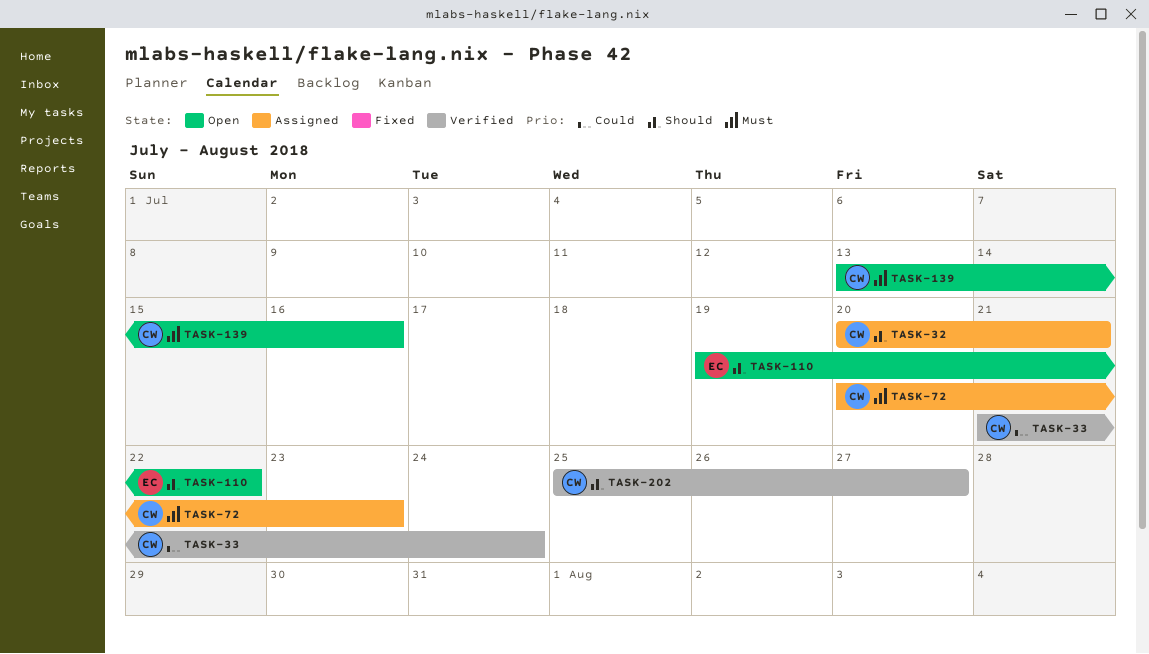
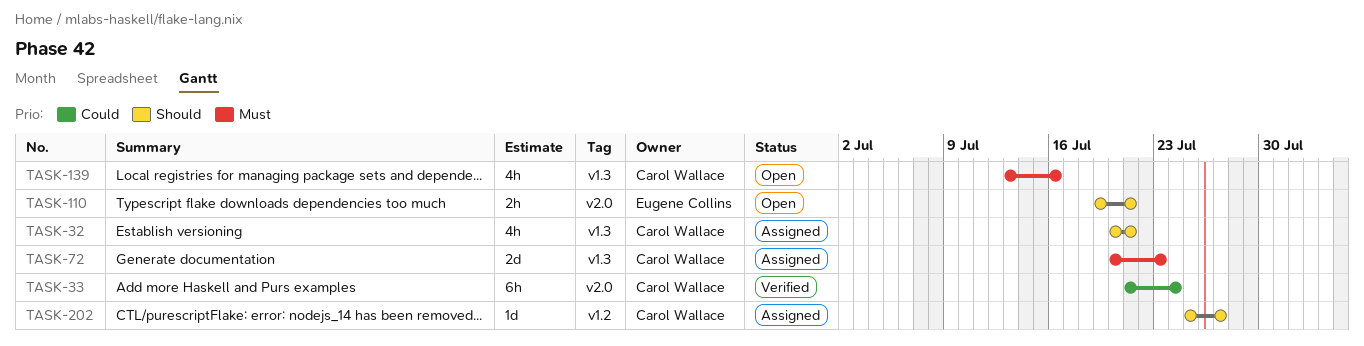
TASK-110, due: Jul 22 -> Jul 21
TASK-202, status: Verified -> Assigned

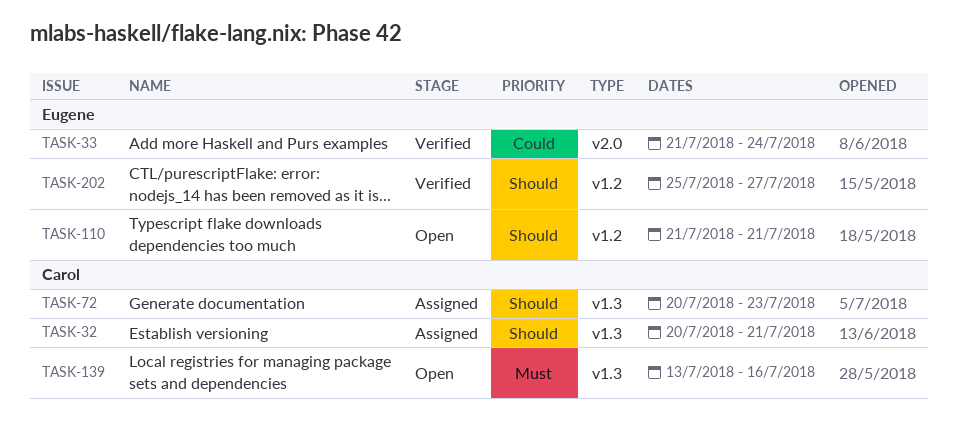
TASK-33, owner: Carol Wallace -> Eugene Collins
TASK-72, priority: Must -> Should
TASK-110, label: v2.0 -> v1.2
TASK-110, start: Jul 19 -> Jul 21
TASK-202, status: Assigned -> Verified
TASK-202, owner: Carol Wallace -> Eugene Collins

